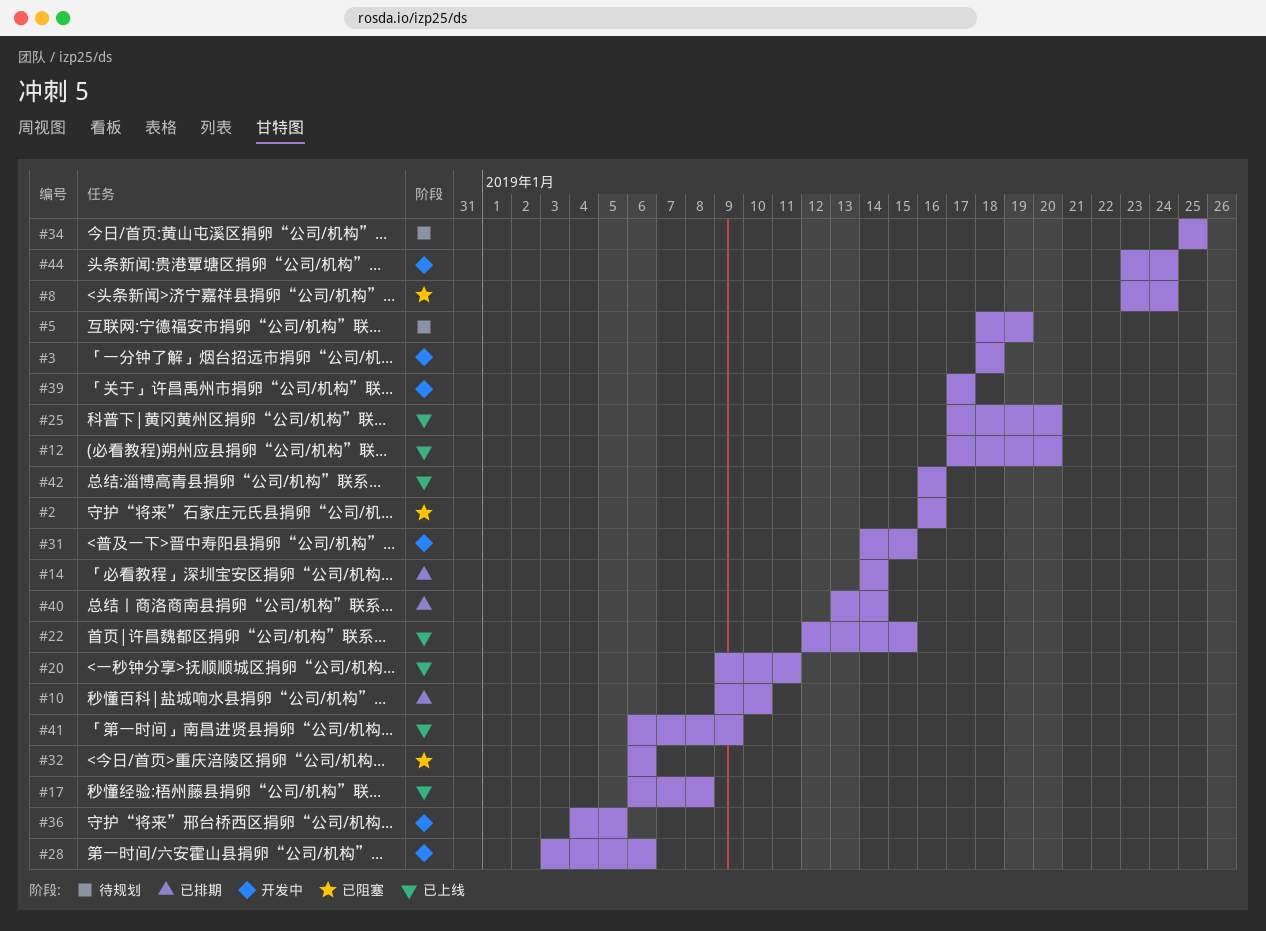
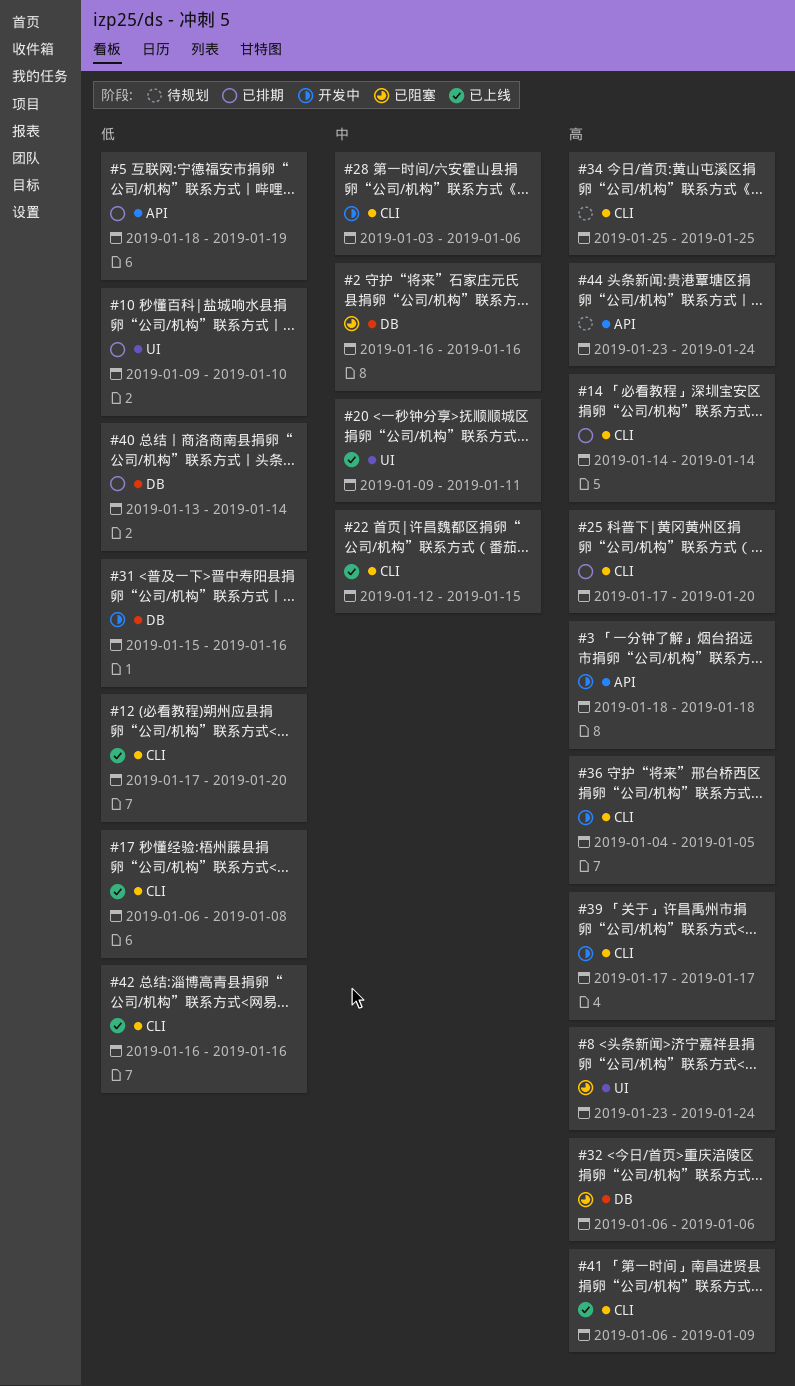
#5, status: 待规划 -> 已排期
#25, status: 已上线 -> 已排期
#31, start: Jan 14 -> Jan 15
#31, due: Jan 15 -> Jan 16
#44, status: 开发中 -> 待规划

